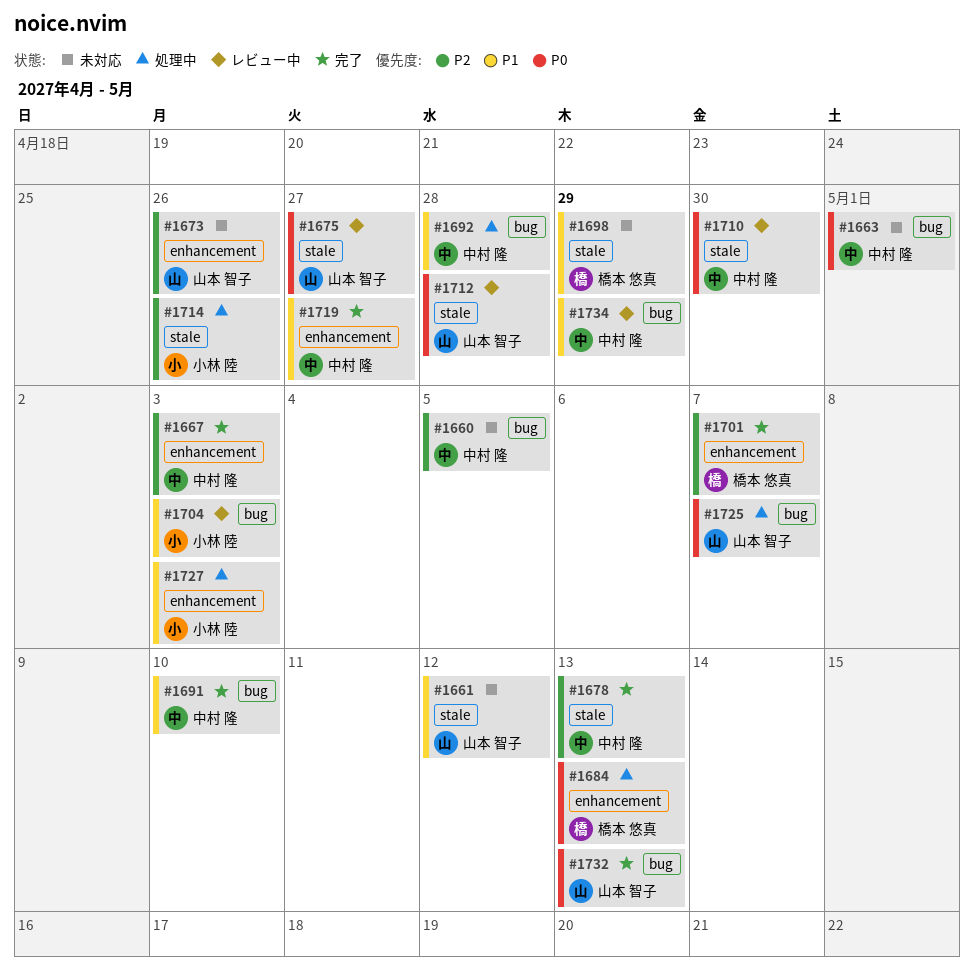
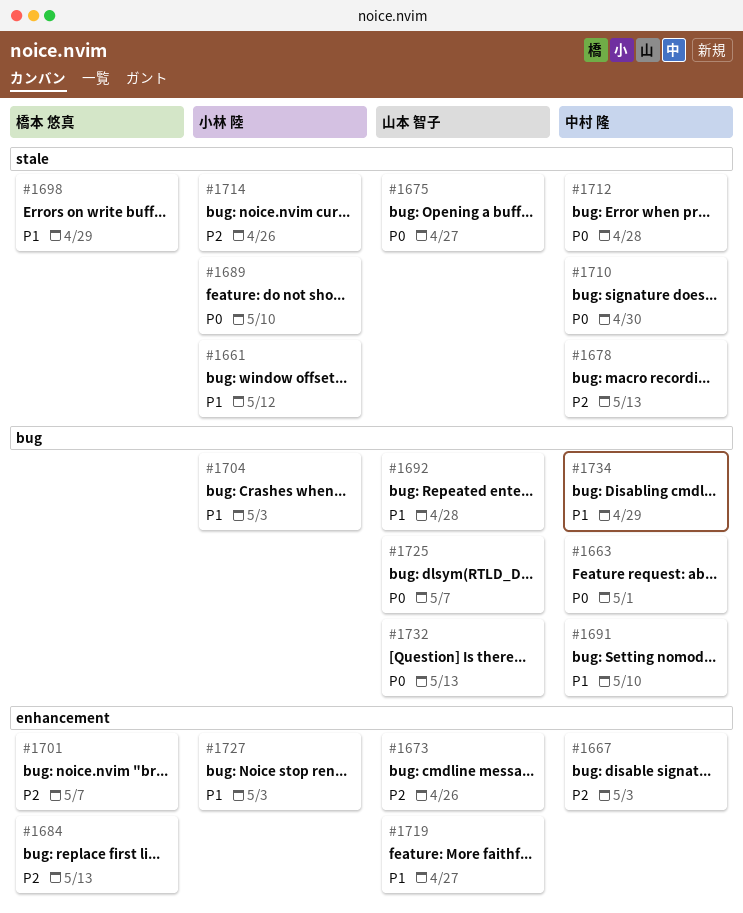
#1660: present -> none
#1661, owner: 山本 智子 -> 小林 陸
#1684, priority: P0 -> P2
#1689: none -> present
#1692, owner: 中村 隆 -> 山本 智子
#1712, owner: 山本 智子 -> 中村 隆
#1719, owner: 中村 隆 -> 山本 智子

